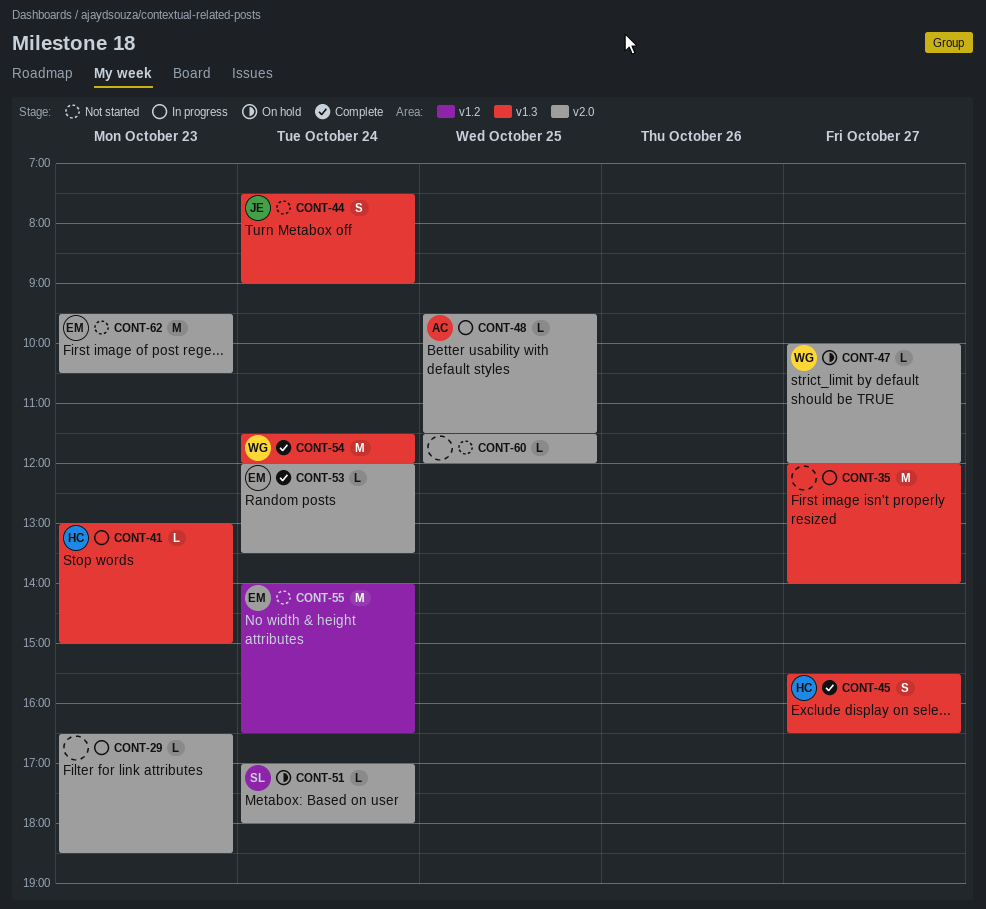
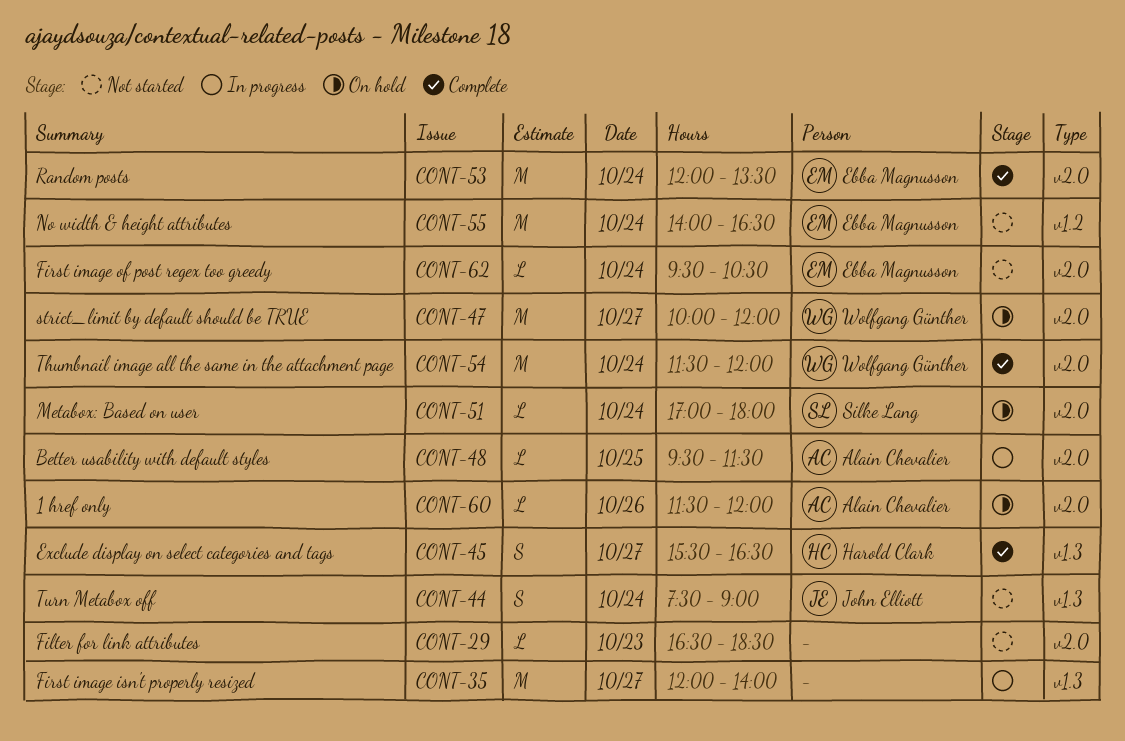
CONT-29, status: In progress -> Not started
CONT-41: present -> none
CONT-47, estimate: L -> M
CONT-53, estimate: L -> M
CONT-54, label: v1.3 -> v2.0
CONT-60, status: Not started -> On hold
CONT-60, owner: none -> Alain Chevalier
CONT-60, day: Oct 25 -> Oct 26
CONT-62, estimate: M -> L
CONT-62, day: Oct 23 -> Oct 24

